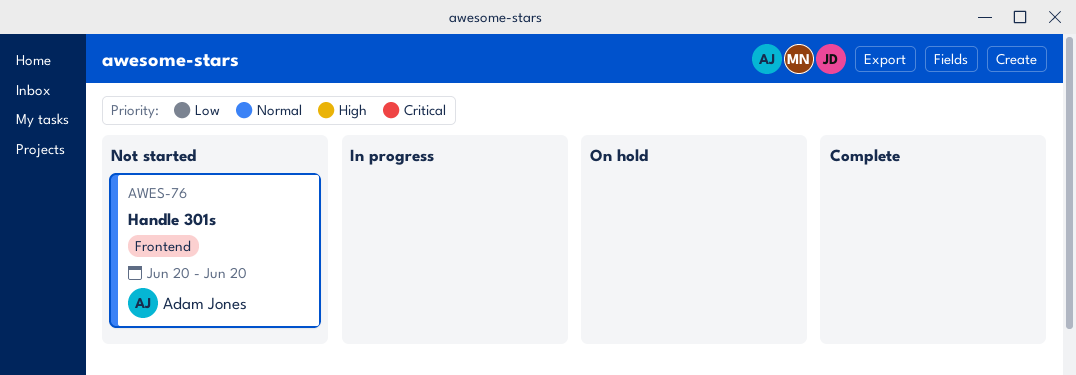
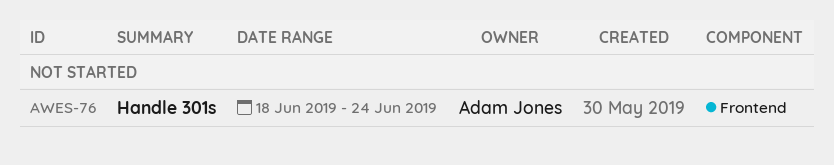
AWES-76, start: Jun 20 -> Jun 18
AWES-76, due: Jun 20 -> Jun 24

